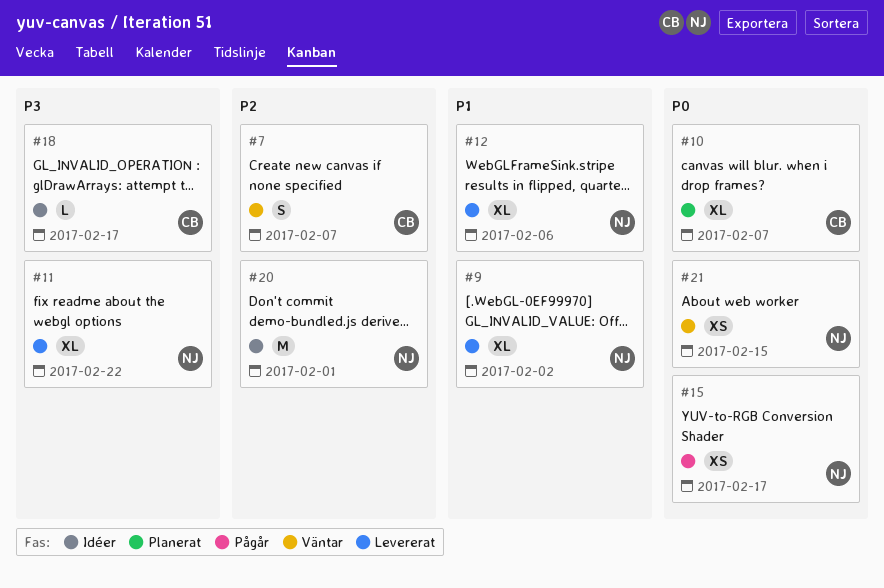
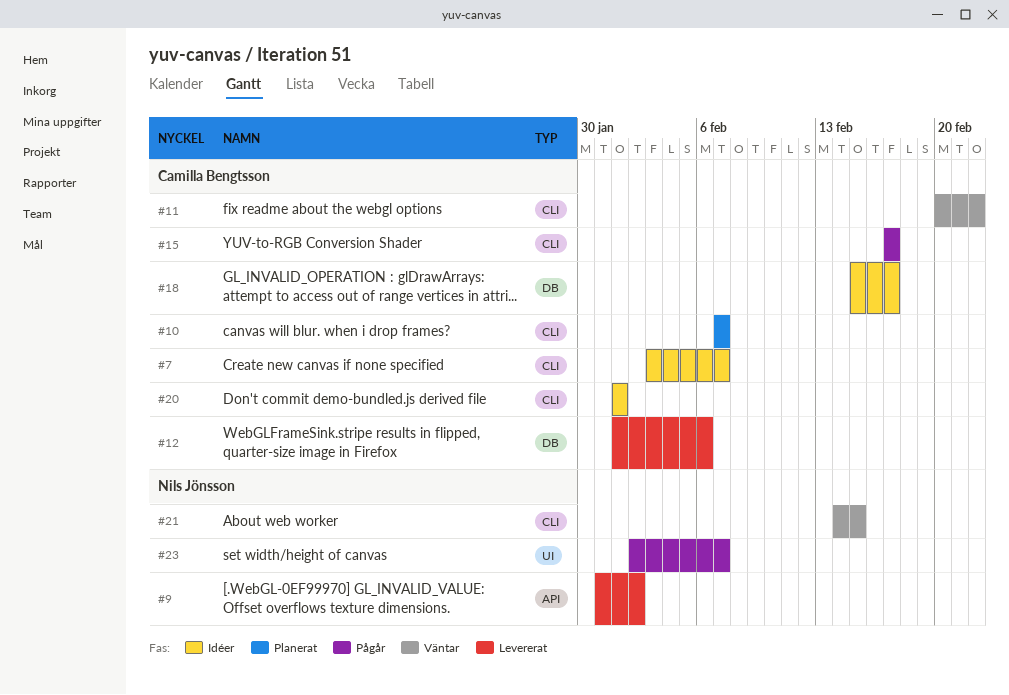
#7, status: Väntar -> Idéer
#11, status: Levererat -> Väntar
#11, owner: Nils Jönsson -> Camilla Bengtsson
#12, owner: Nils Jönsson -> Camilla Bengtsson
#15, owner: Nils Jönsson -> Camilla Bengtsson
#20, owner: Nils Jönsson -> Camilla Bengtsson
#23: none -> present

